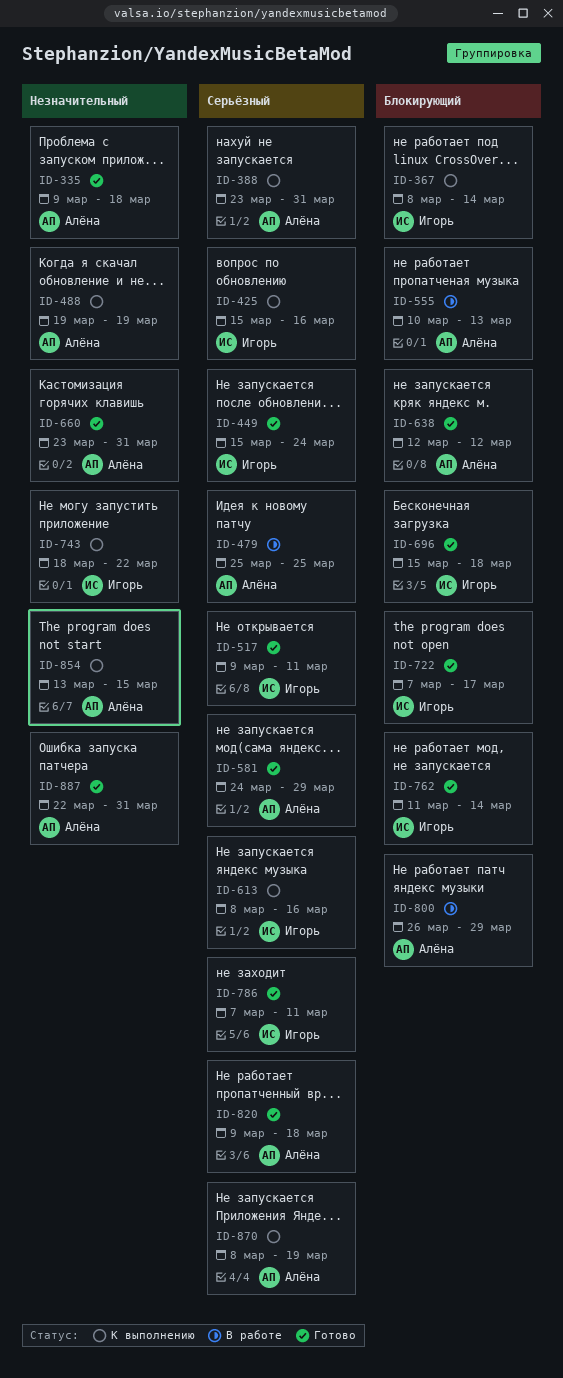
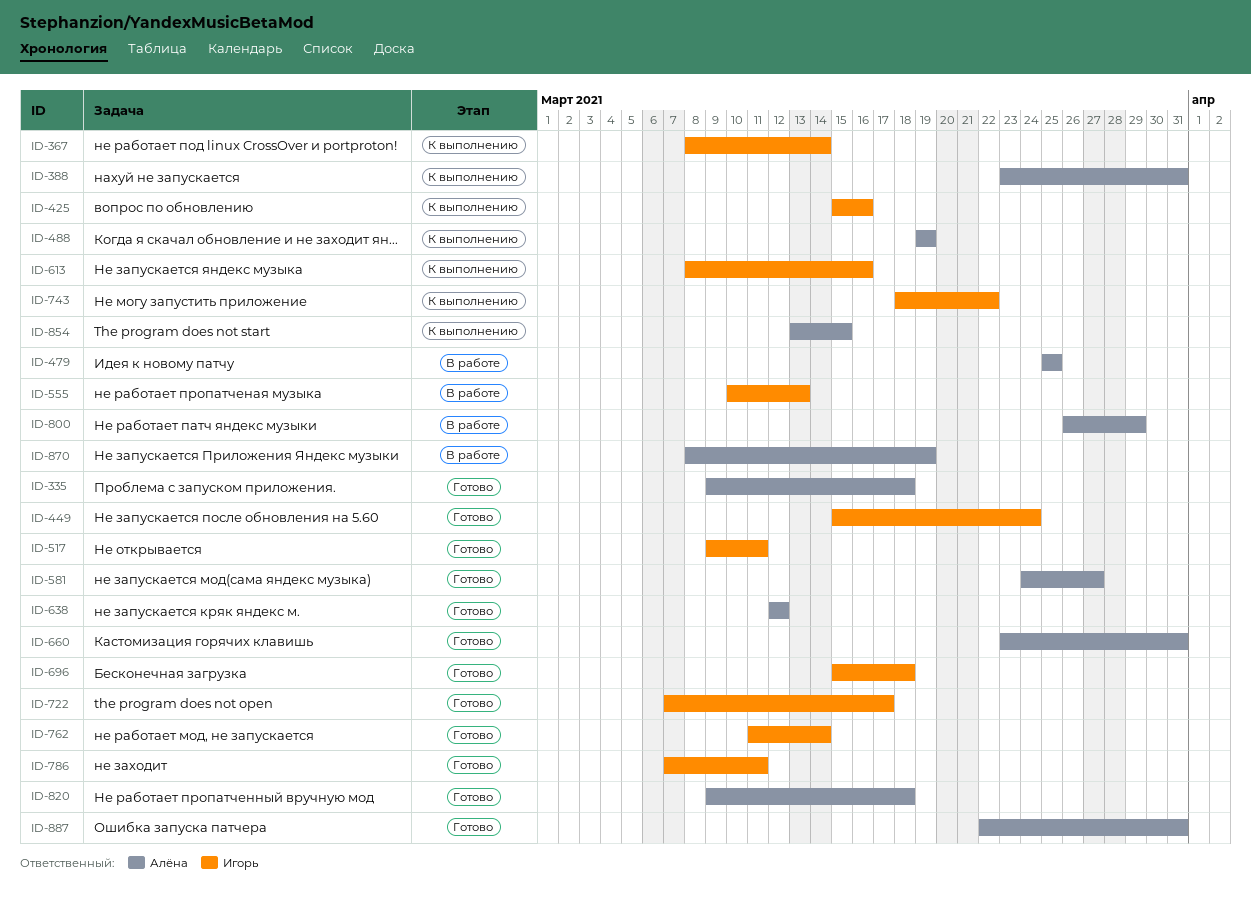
ID-555, owner: Алёна -> Игорь
ID-581, due: Mar 29 -> Mar 27
ID-870, status: К выполнению -> В работе

